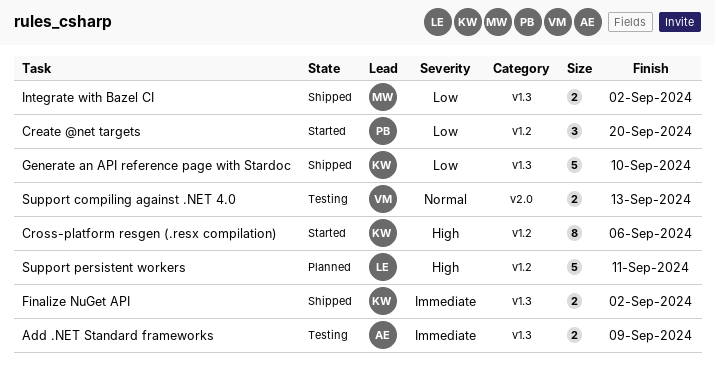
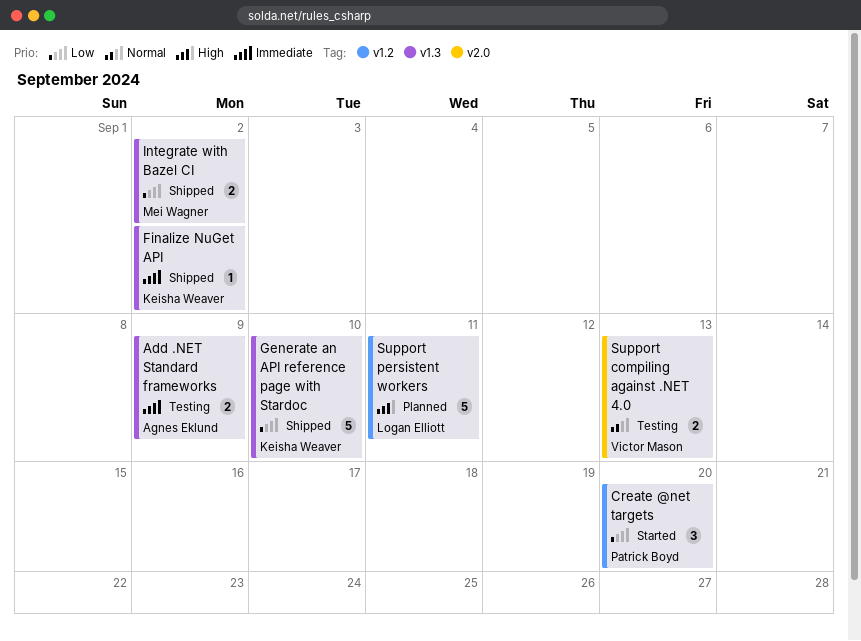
Cross-platform resgen (.resx compilation): present -> none
Finalize NuGet API, estimate: 2 -> 1

